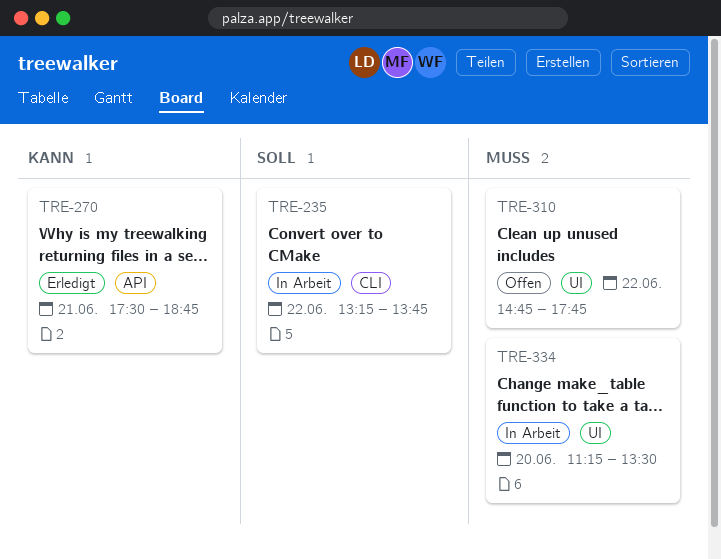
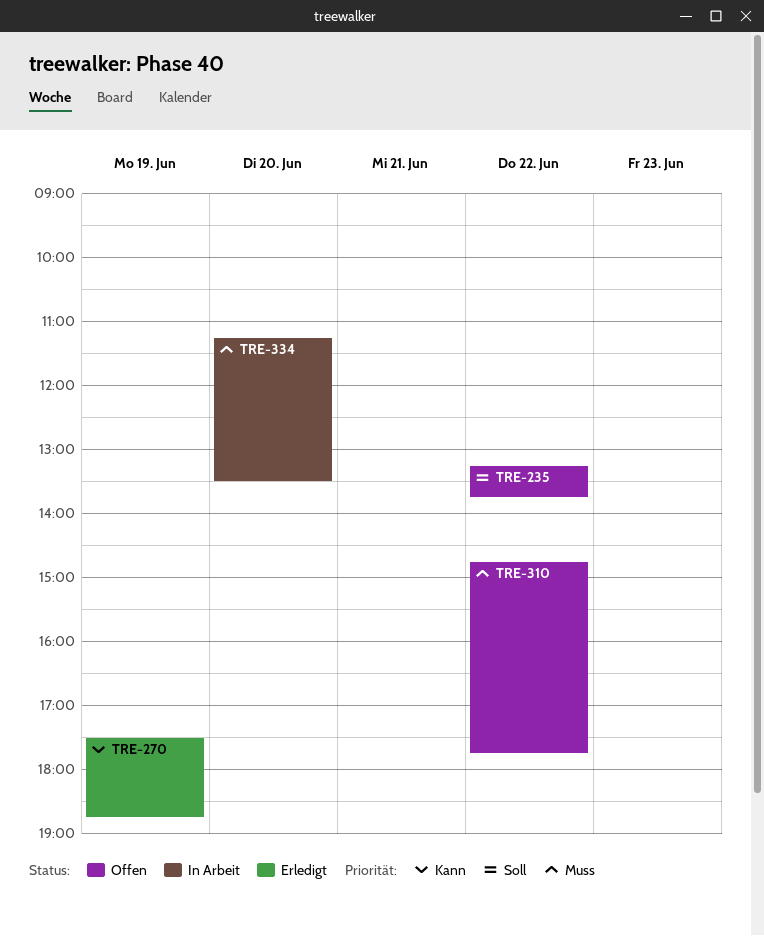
TRE-235, status: In Arbeit -> Offen
TRE-270, day: Jun 21 -> Jun 19

